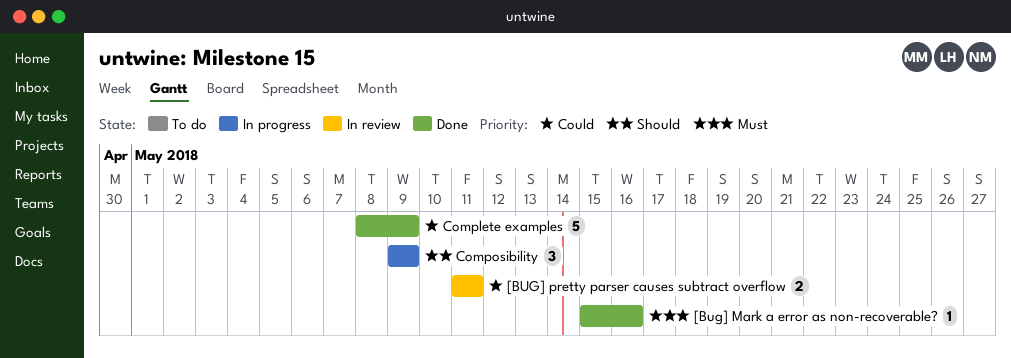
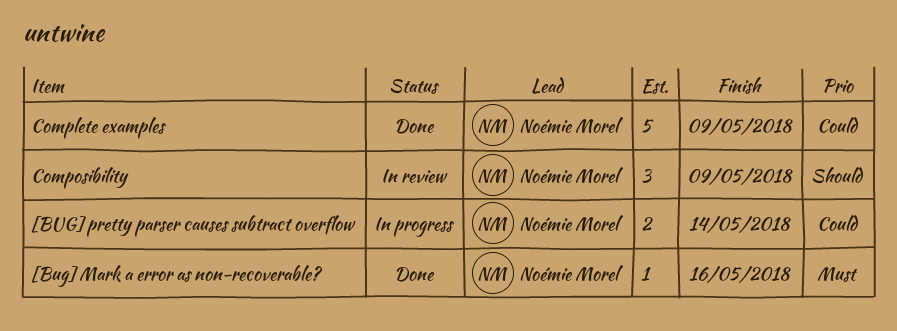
[BUG] pretty parser causes subtract overflow, status: In review -> In progress
[BUG] pretty parser causes subtract overflow, due: May 11 -> May 14
Composibility, status: In progress -> In review

